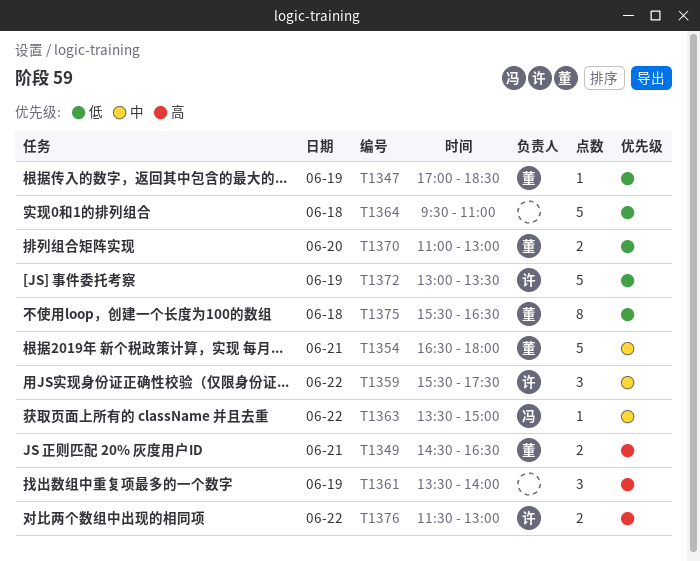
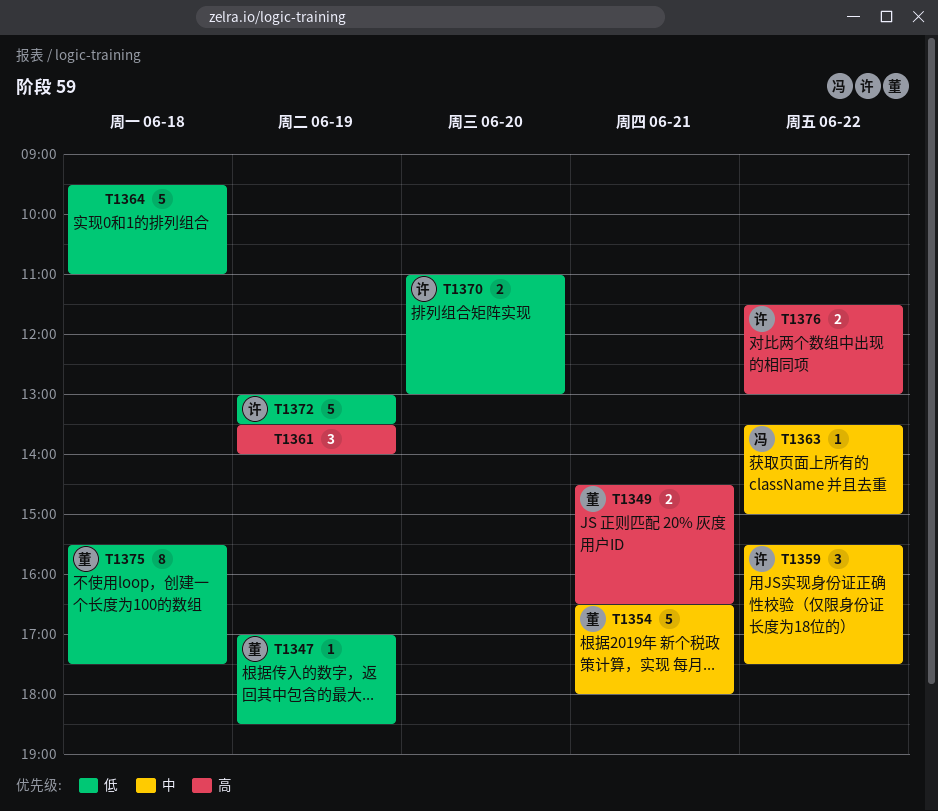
T1370, owner: 董 -> 许
T1375, ends: 16:30 -> 17:30

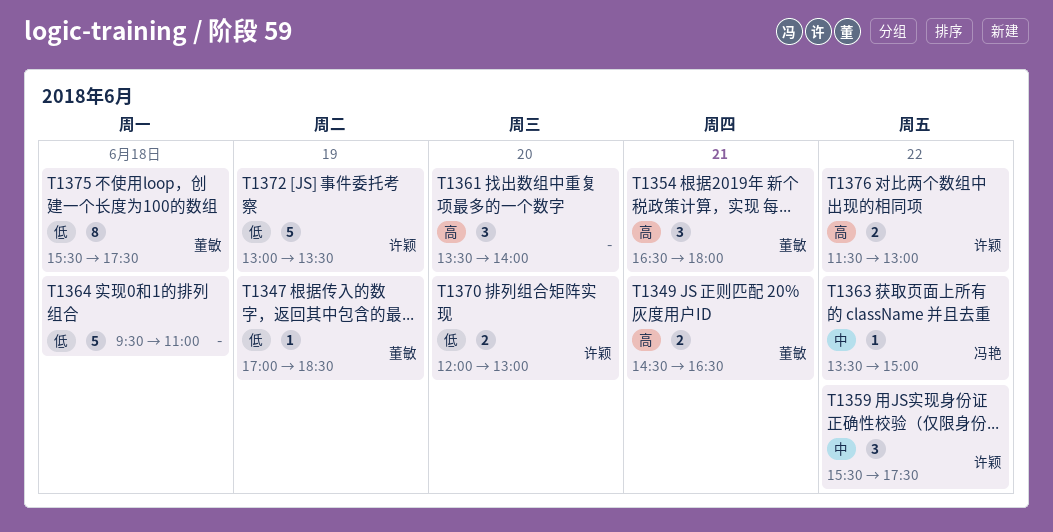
T1354, priority: 中 -> 高
T1354, estimate: 5 -> 3
T1361, day: Jun 19 -> Jun 20
T1370, begins: 11:00 -> 12:00

